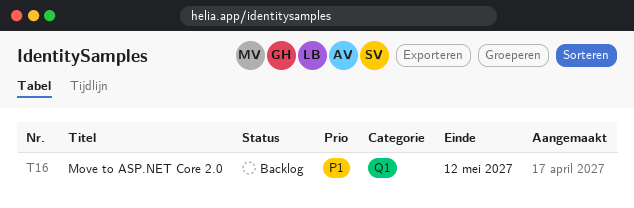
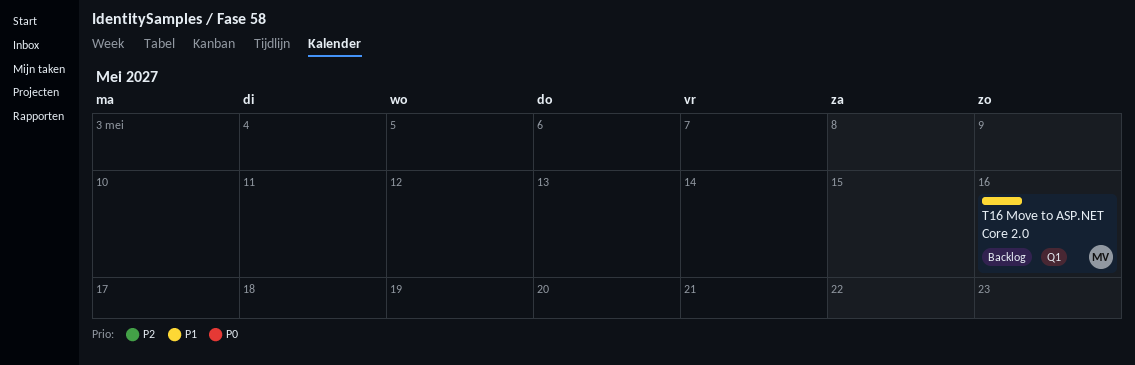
T16, due: May 12 -> May 16

